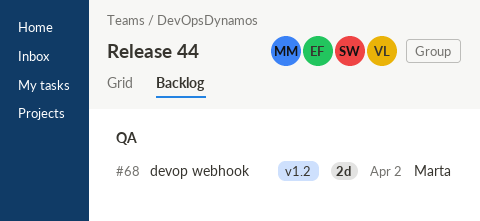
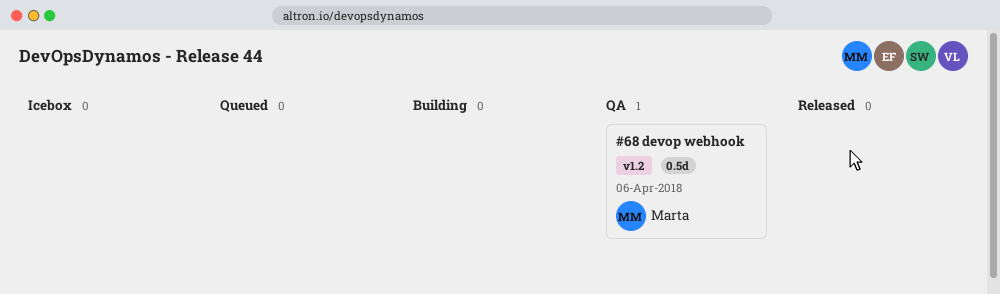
#68, estimate: 2d -> 0.5d
#68, due: Apr 2 -> Apr 6

